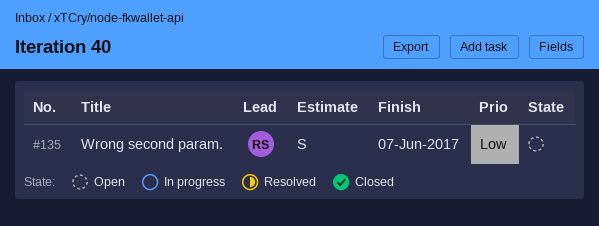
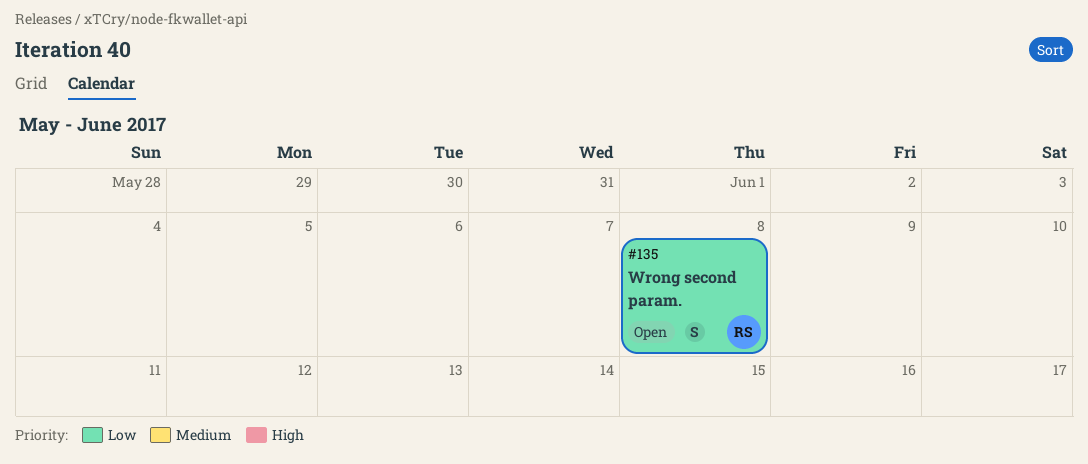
#135, due: Jun 7 -> Jun 8

